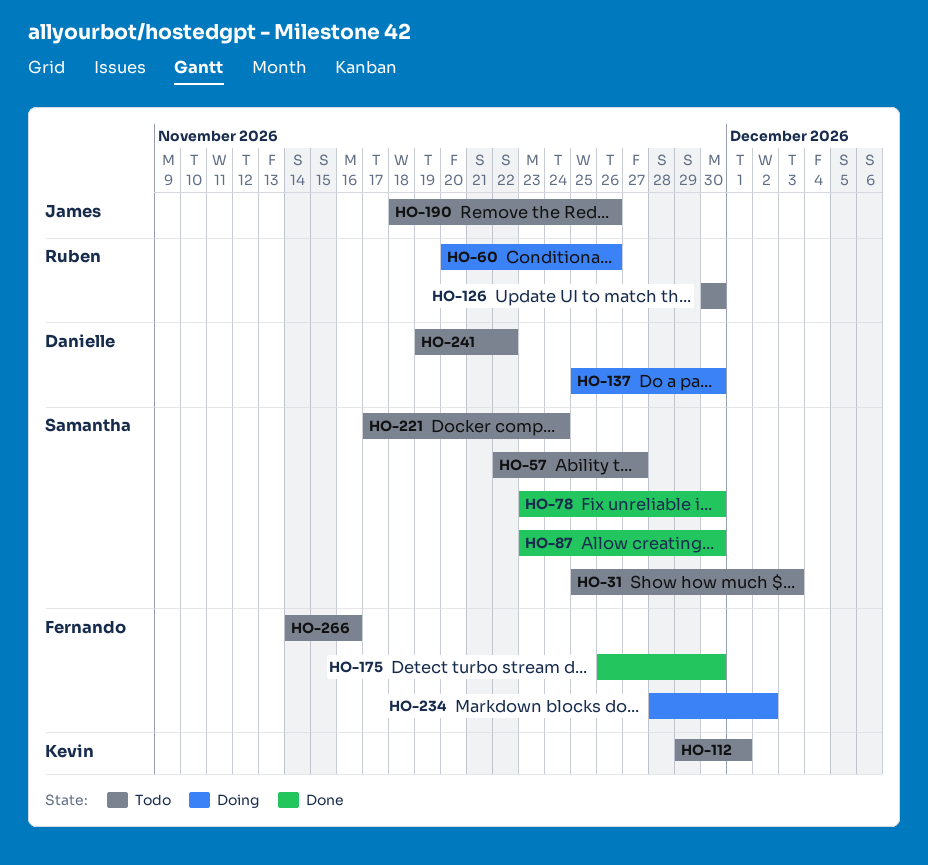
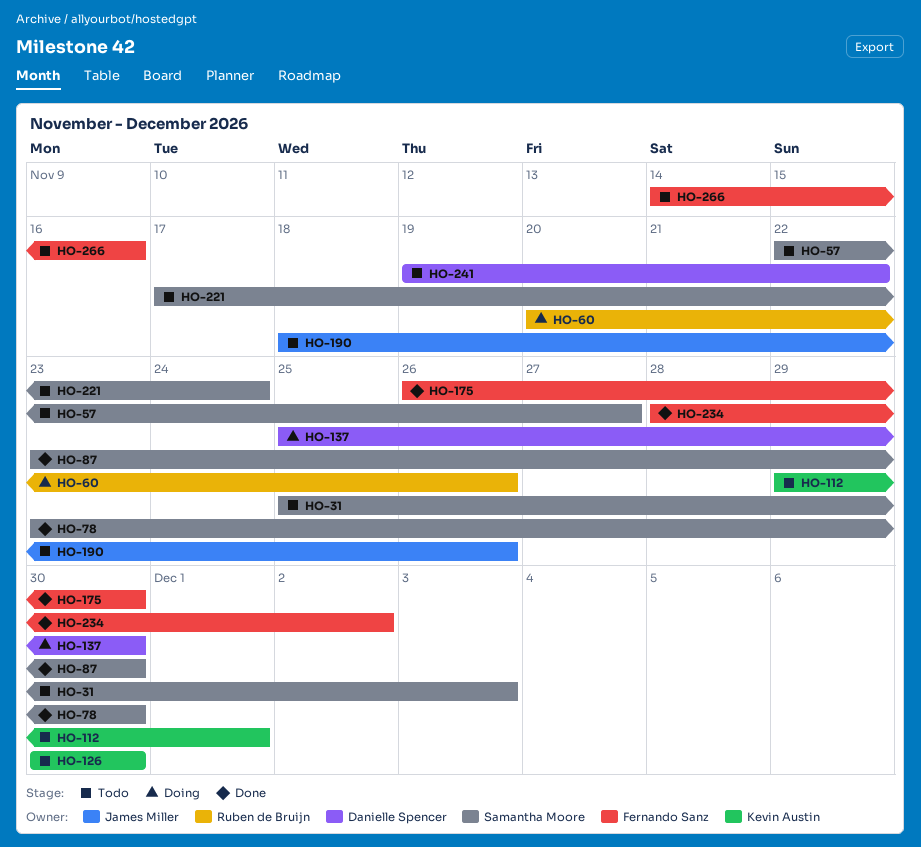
HO-126, owner: Ruben de Bruijn -> Kevin Austin
HO-234, status: Doing -> Done

